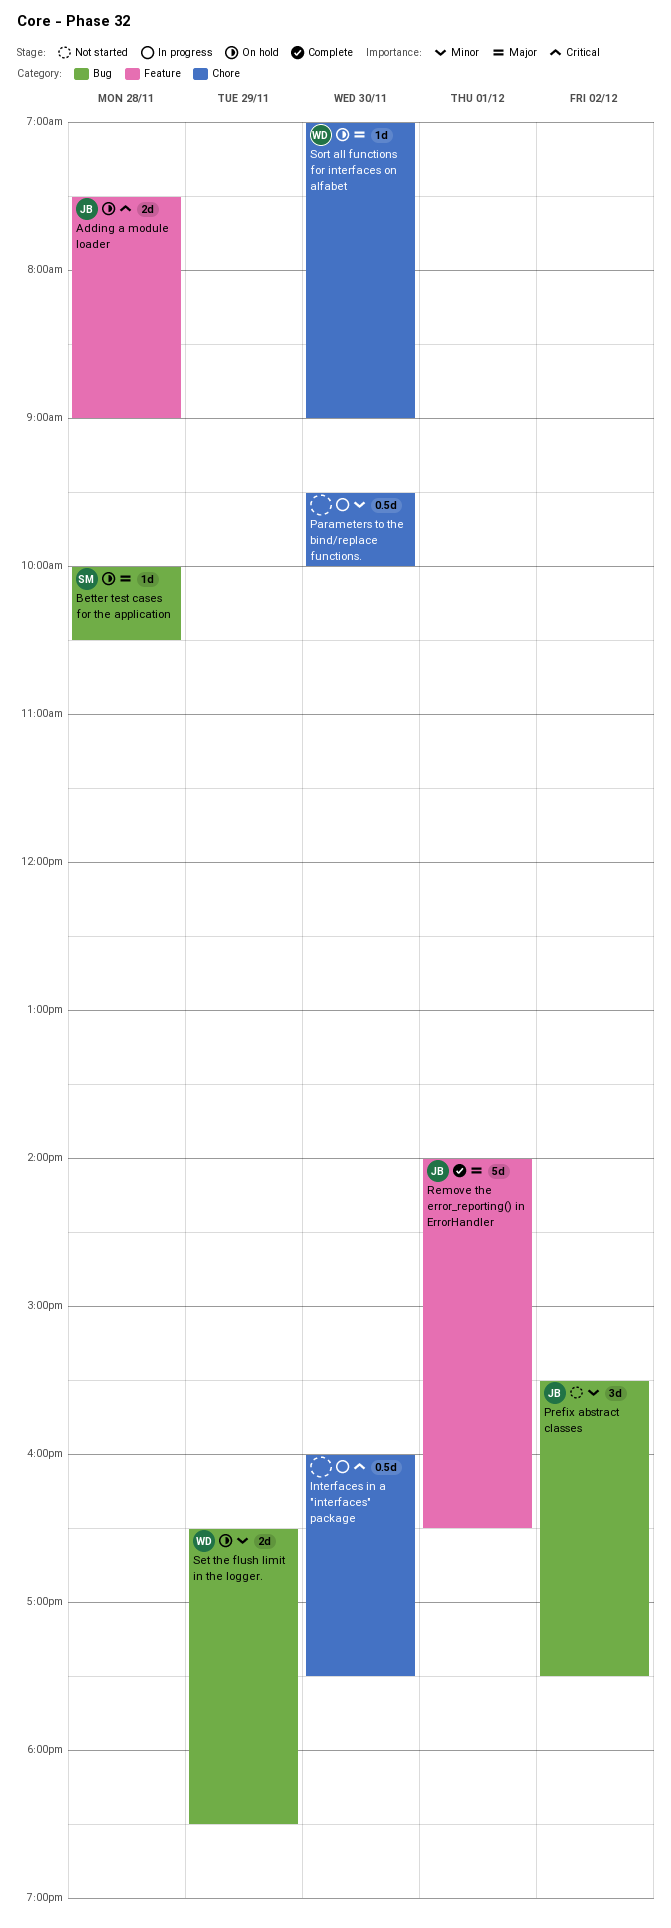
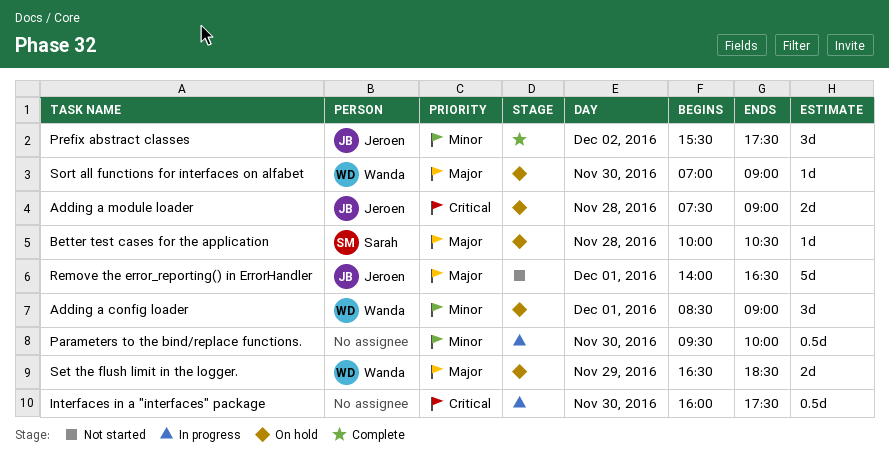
Adding a config loader: none -> present
Prefix abstract classes, status: Not started -> Complete
Remove the error_reporting() in ErrorHandler, status: Complete -> Not started
Set the flush limit in the logger., priority: Minor -> Major

